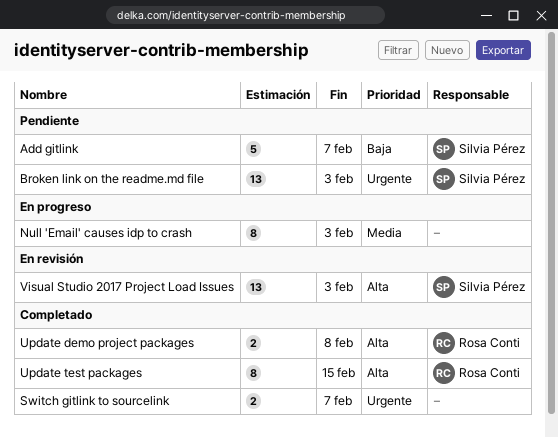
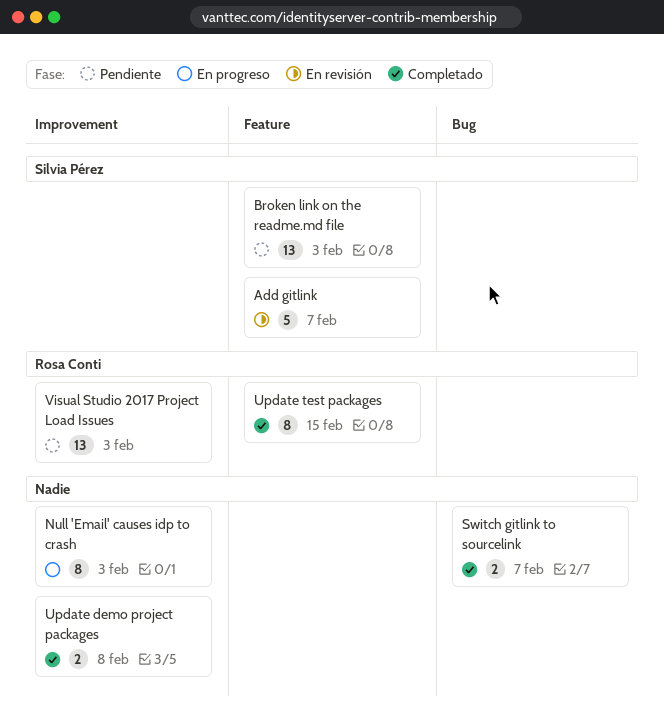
Add gitlink, status: Pendiente -> En revisión
Update demo project packages, owner: Rosa Conti -> none
Visual Studio 2017 Project Load Issues, status: En revisión -> Pendiente
Visual Studio 2017 Project Load Issues, owner: Silvia Pérez -> Rosa Conti

